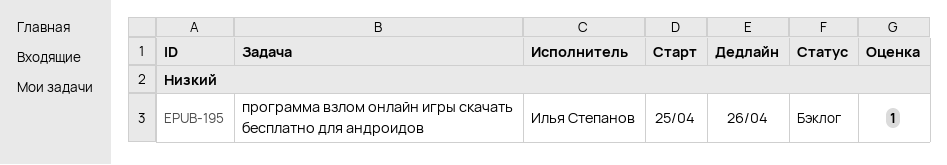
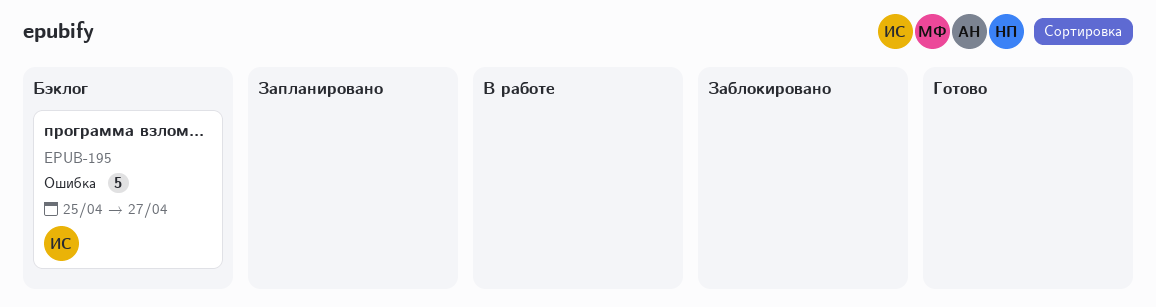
EPUB-195, estimate: 1 -> 5
EPUB-195, due: Apr 26 -> Apr 27

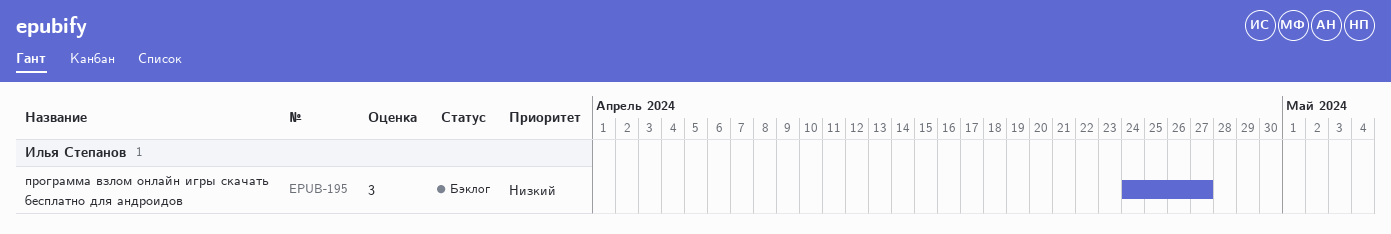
EPUB-195, estimate: 5 -> 3
EPUB-195, start: Apr 25 -> Apr 24

